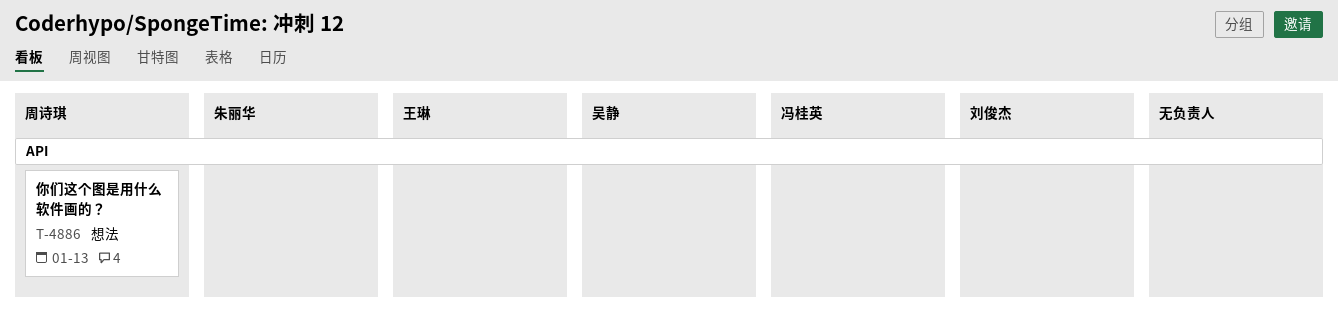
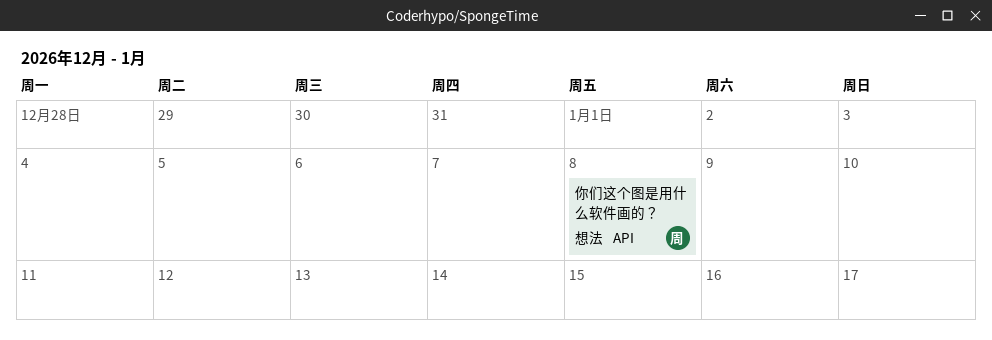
你们这个图是用什么软件画的？, due: Jan 13 -> Jan 8

